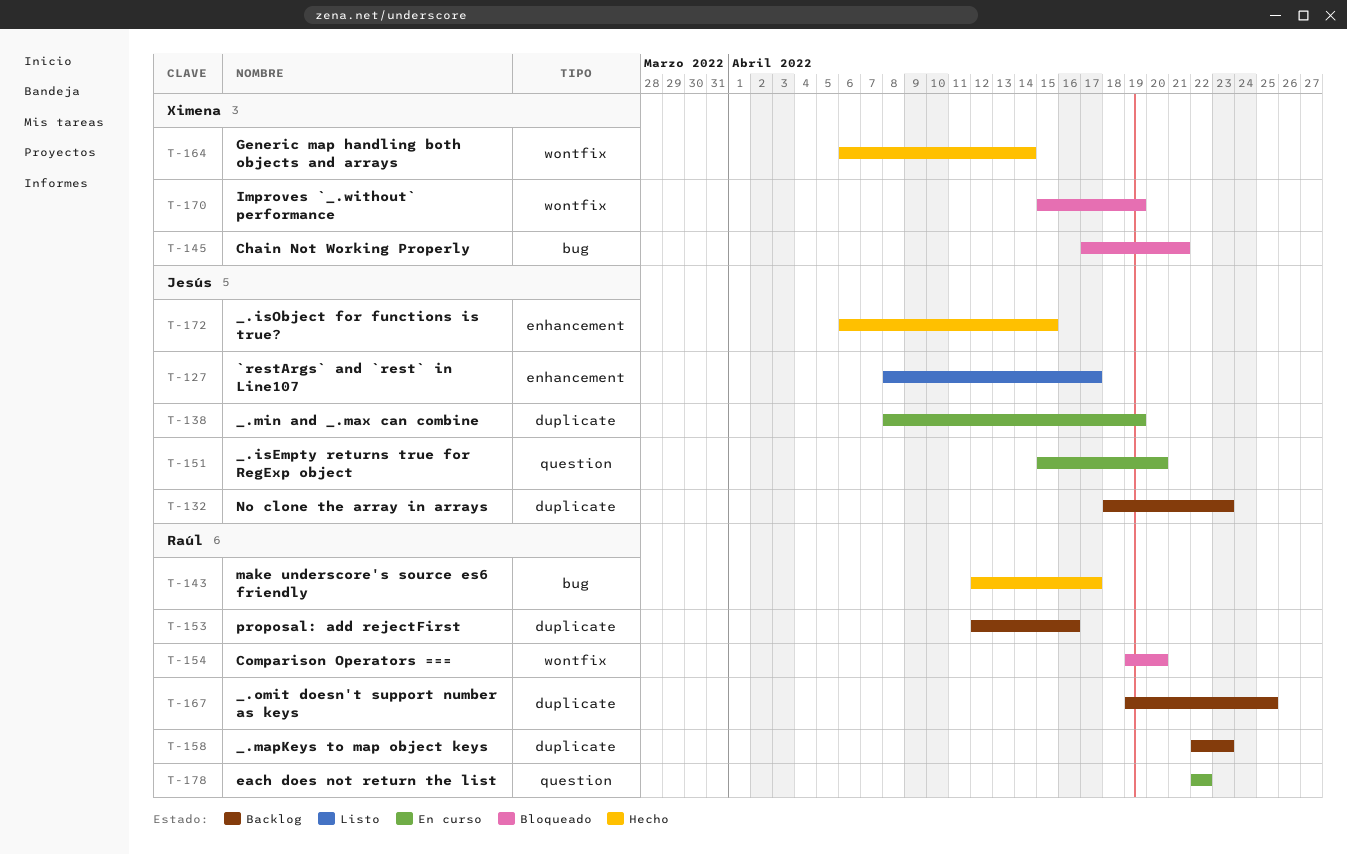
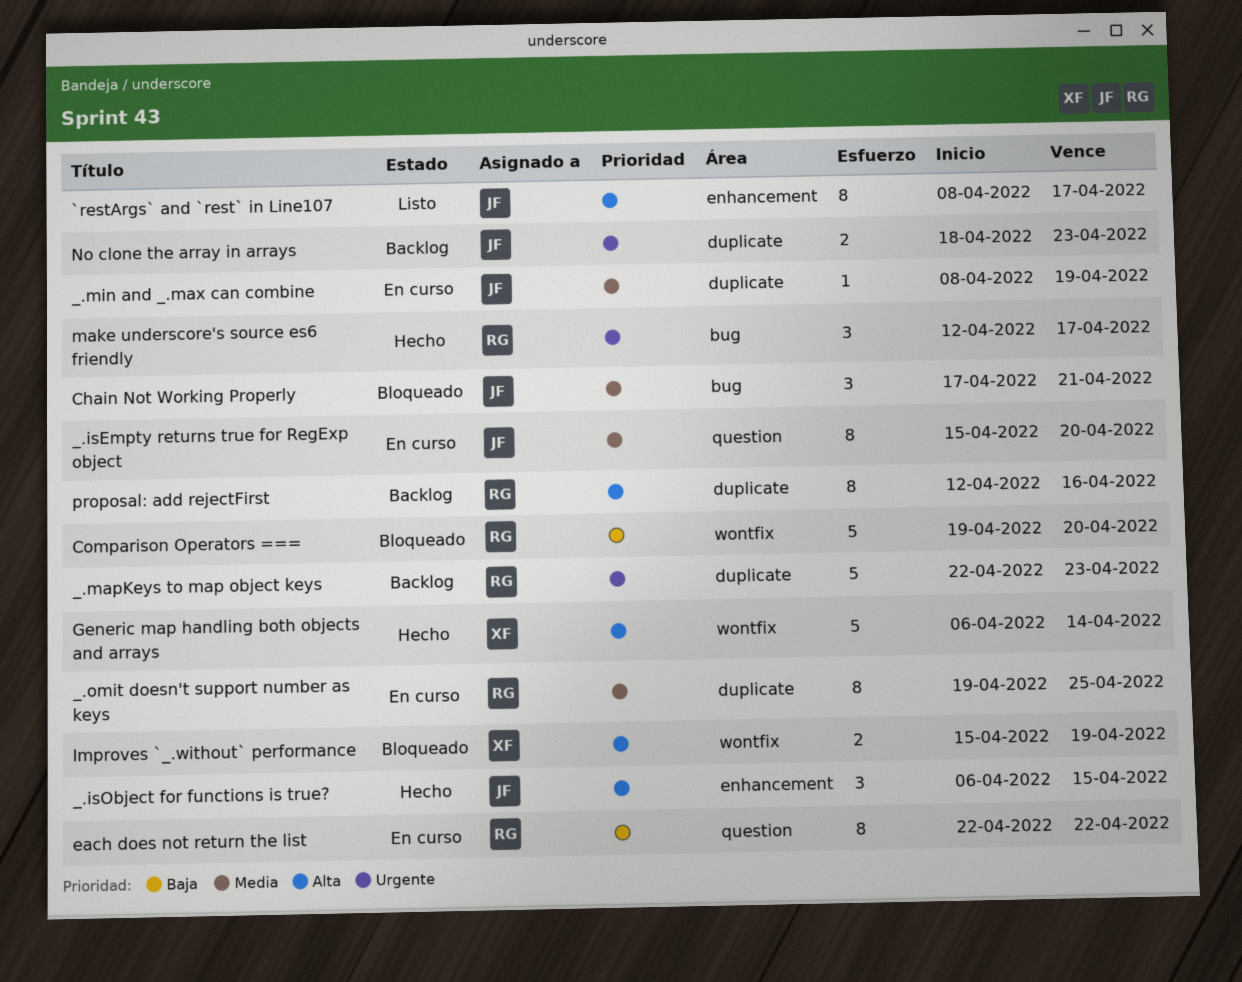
_.omit doesn't support number as keys, status: Backlog -> En curso
Chain Not Working Properly, owner: Ximena -> Jesús

